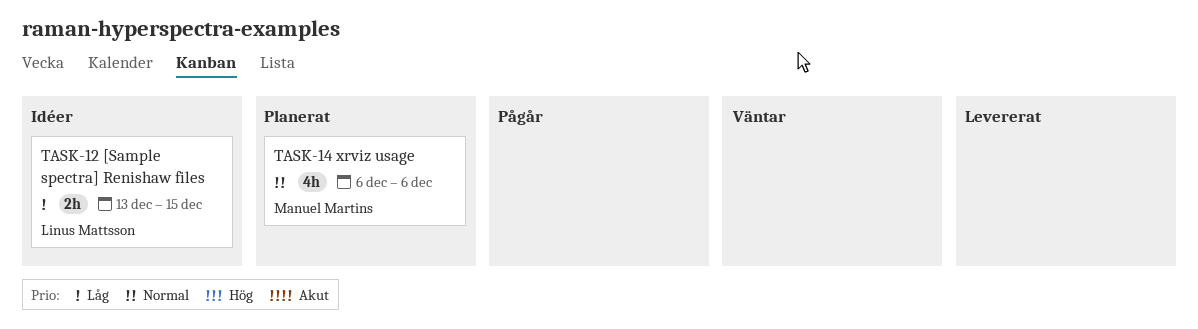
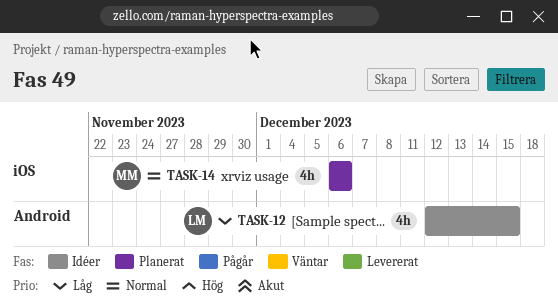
TASK-12, estimate: 2h -> 4h
TASK-12, start: Dec 13 -> Dec 12

